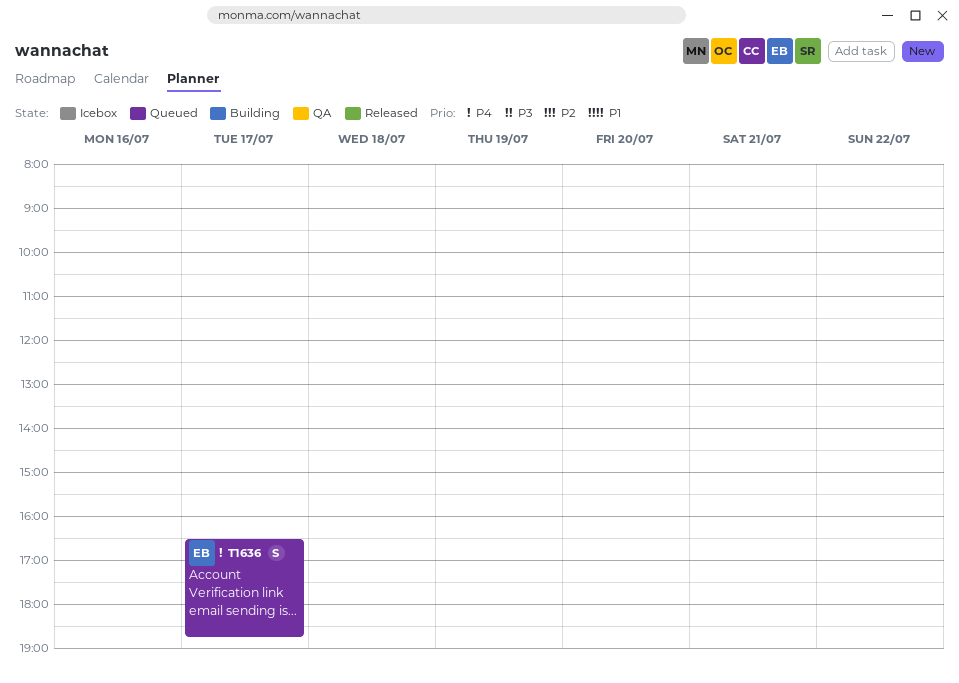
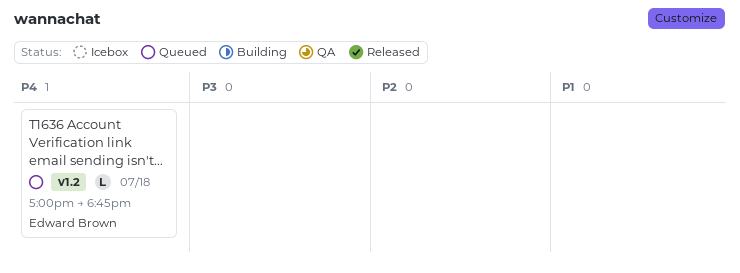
T1636, estimate: S -> L
T1636, day: Jul 17 -> Jul 18
T1636, begins: 16:30 -> 17:00

